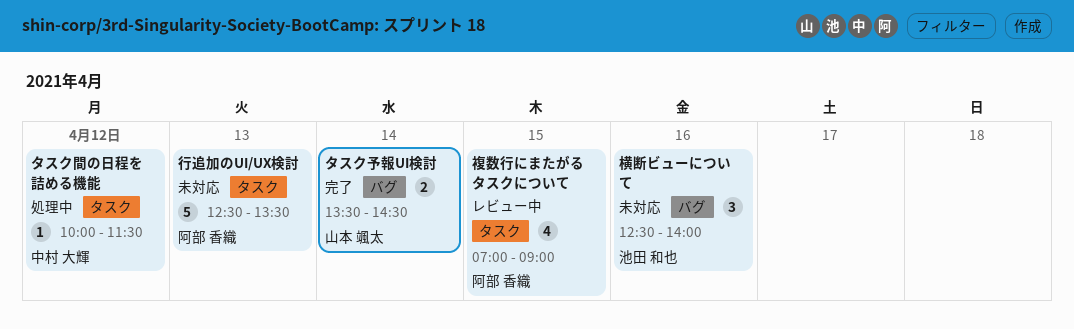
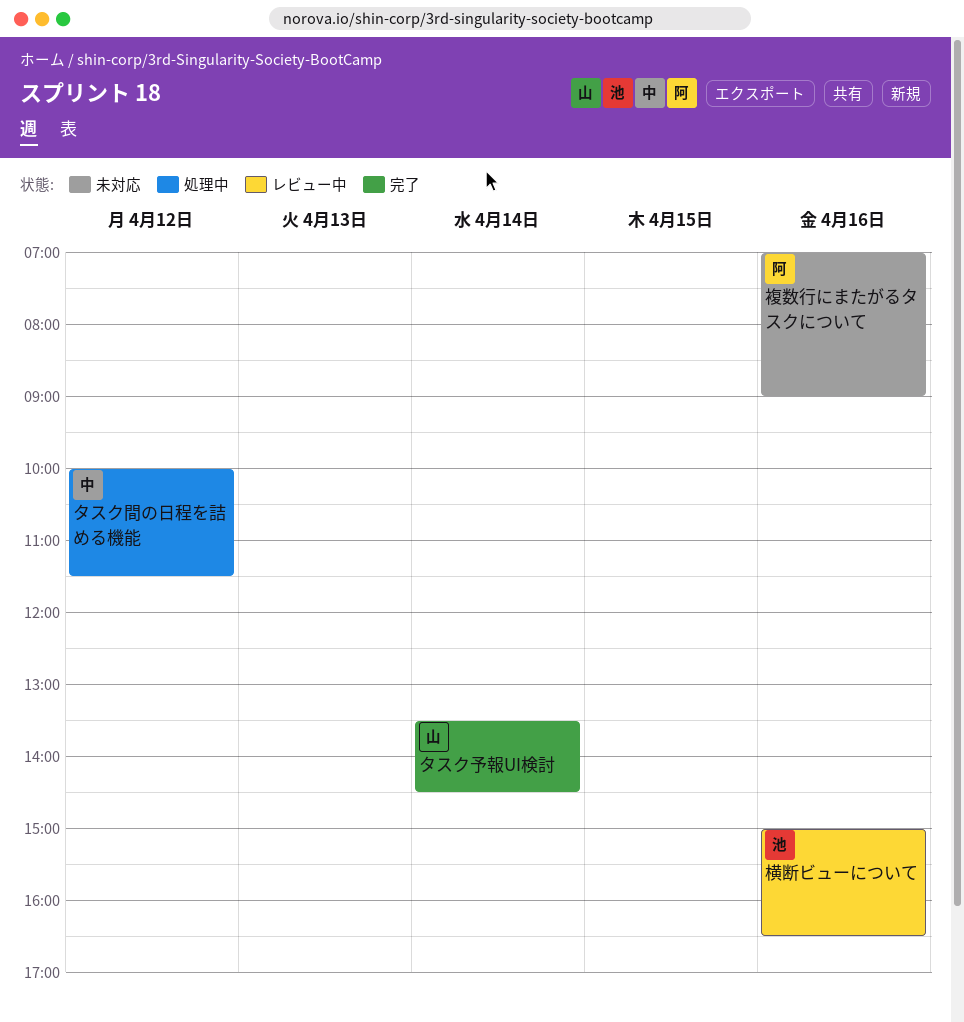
横断ビューについて, status: 未対応 -> レビュー中
横断ビューについて, begins: 12:30 -> 15:00
横断ビューについて, ends: 14:00 -> 16:30
行追加のUI/UX検討: present -> none
複数行にまたがるタスクについて, status: レビュー中 -> 未対応
複数行にまたがるタスクについて, day: Apr 15 -> Apr 16

